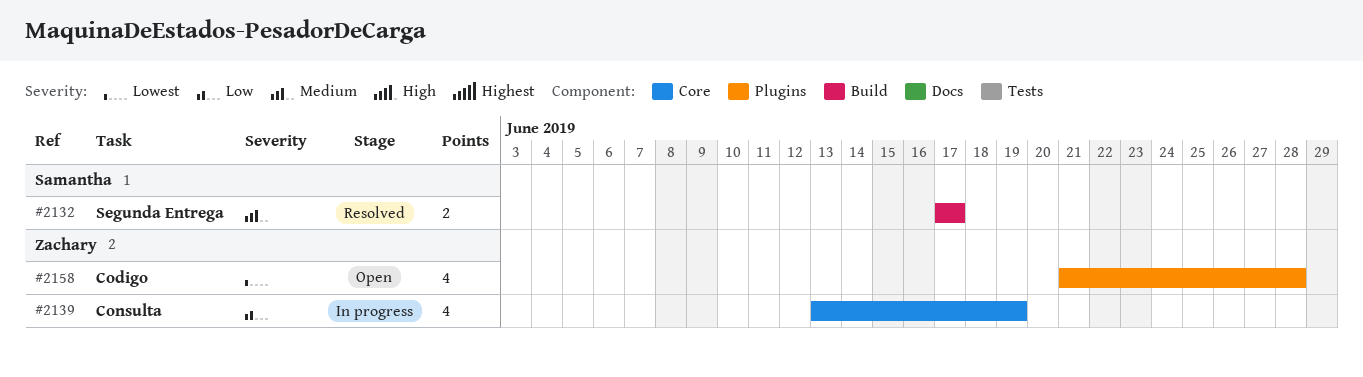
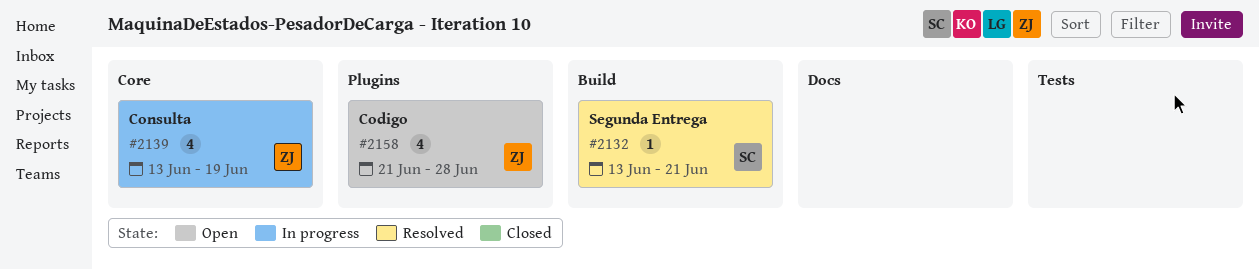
#2132, estimate: 2 -> 1
#2132, start: Jun 17 -> Jun 13
#2132, due: Jun 17 -> Jun 21

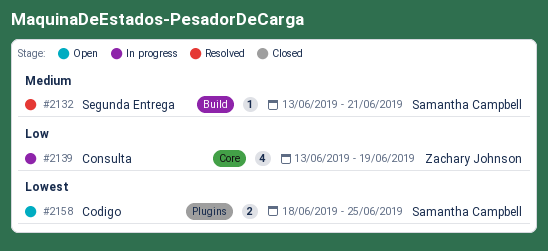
#2158, owner: Zachary Johnson -> Samantha Campbell
#2158, estimate: 4 -> 2
#2158, start: Jun 21 -> Jun 18
#2158, due: Jun 28 -> Jun 25

